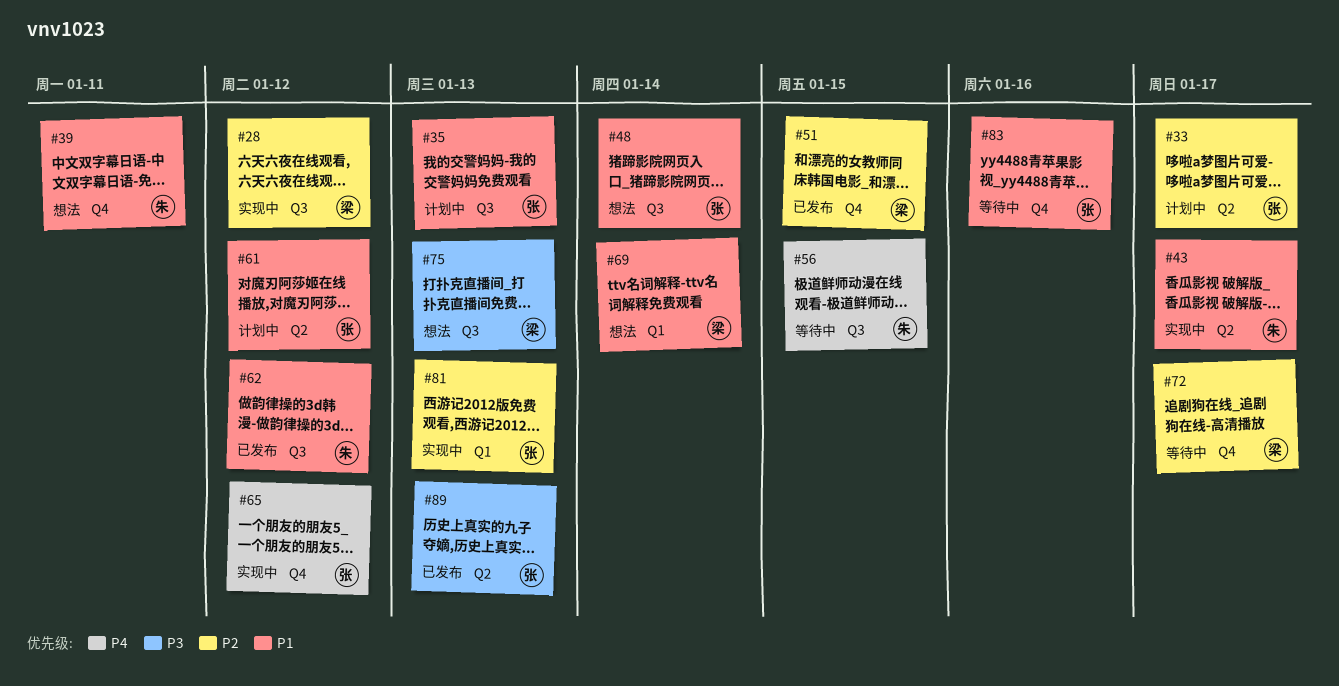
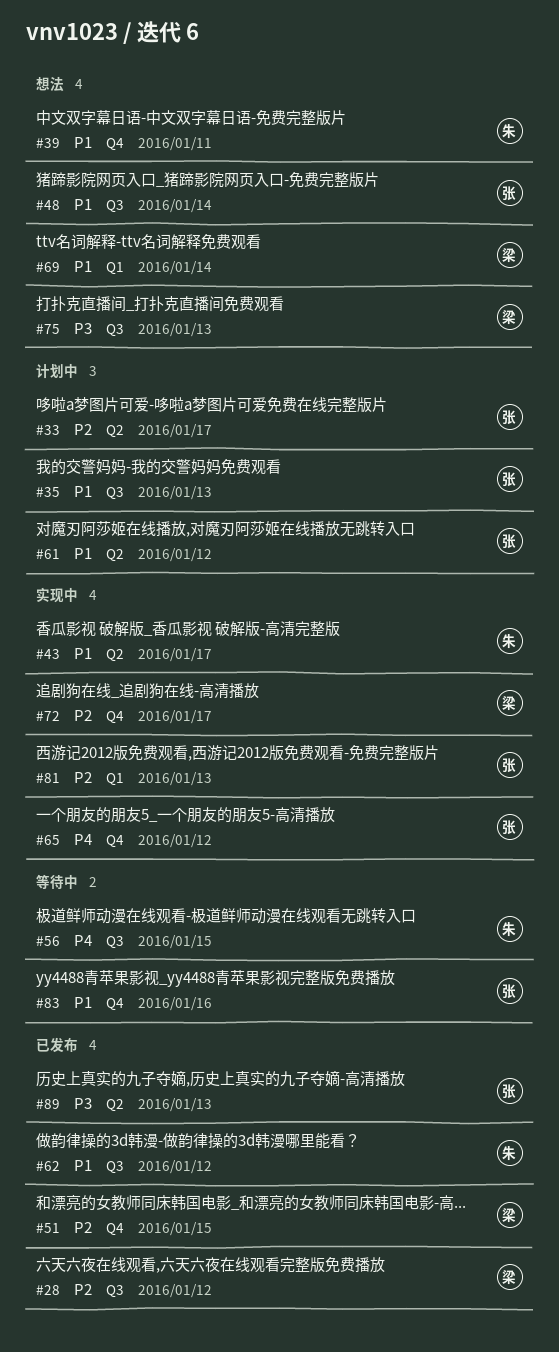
#28, status: 实现中 -> 已发布
#72, status: 等待中 -> 实现中

